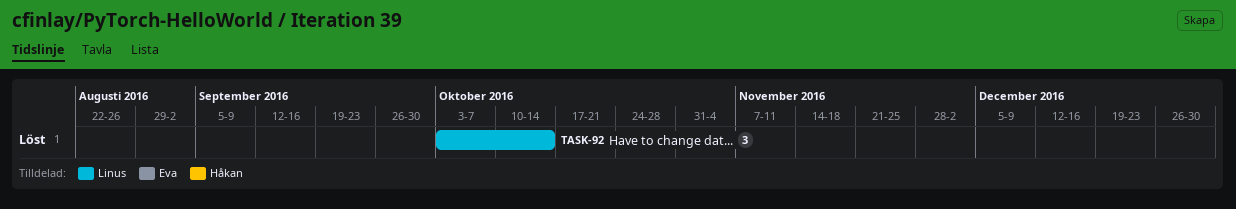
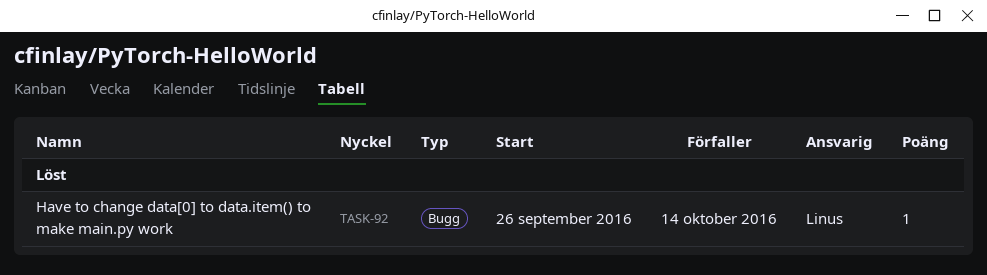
TASK-92, estimate: 3 -> 1
TASK-92, start: Oct 3 -> Sep 26

